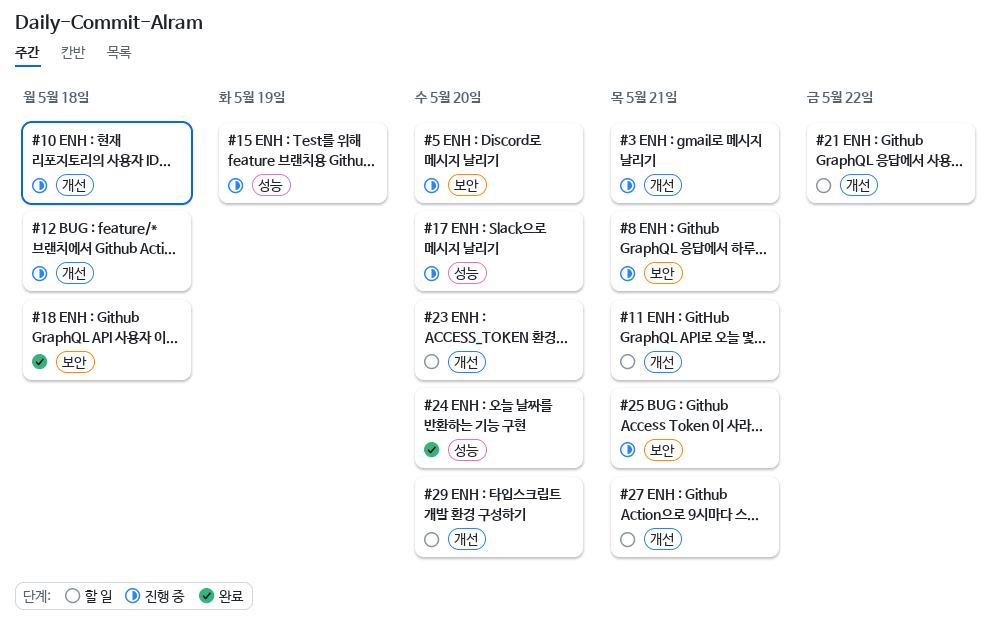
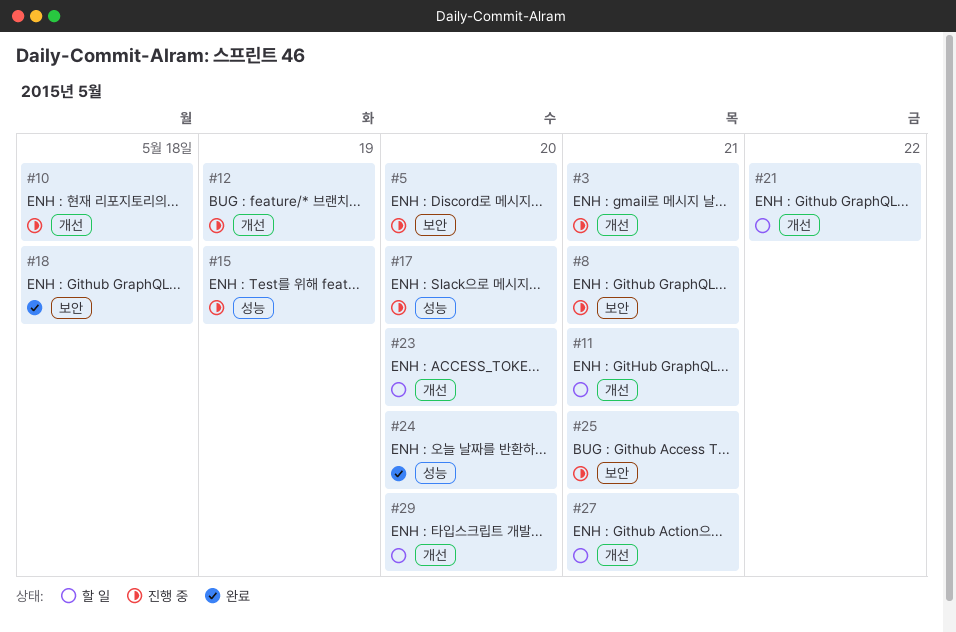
#12, due: May 18 -> May 19

